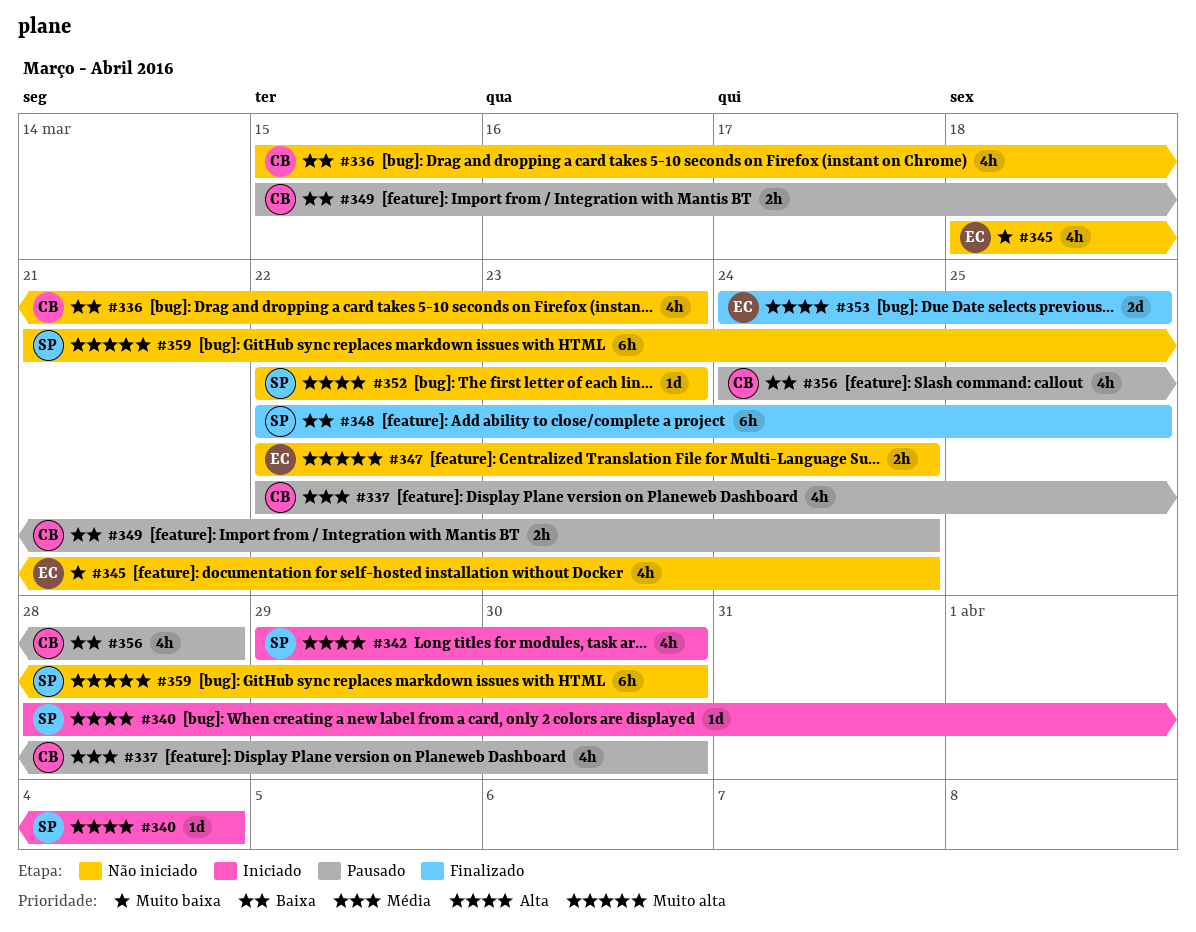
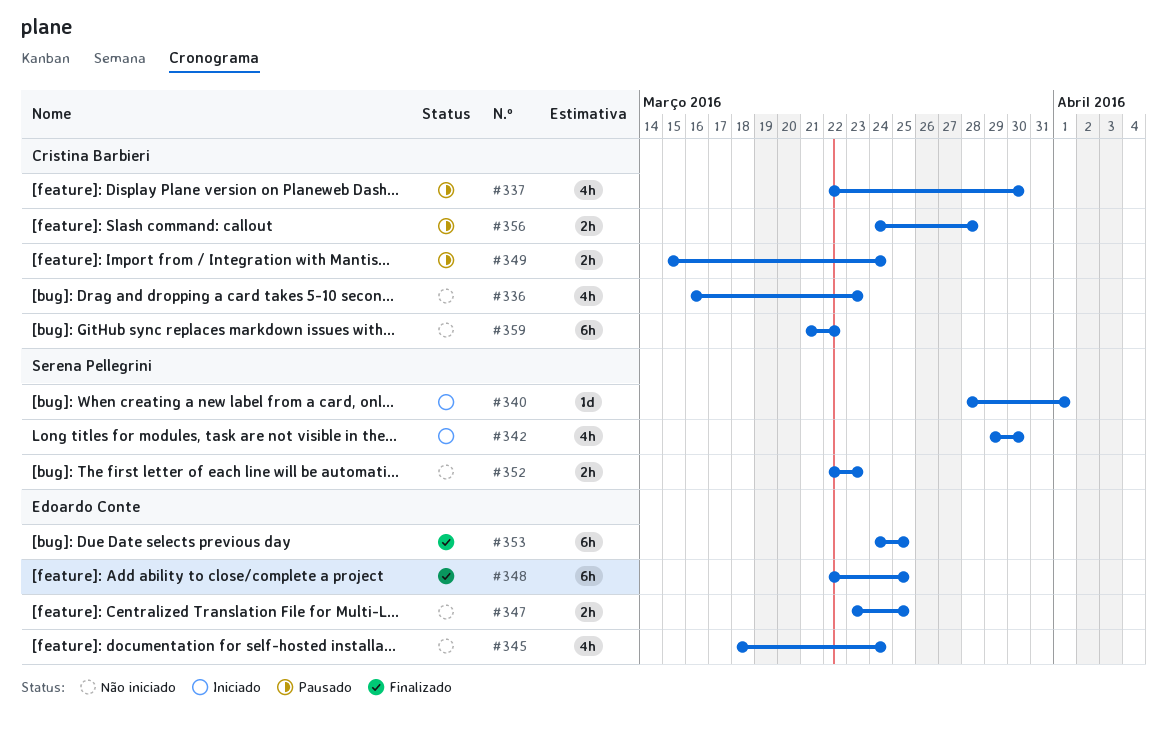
#336, start: Mar 15 -> Mar 16
#340, due: Apr 4 -> Apr 1
#347, start: Mar 22 -> Mar 23
#347, due: Mar 24 -> Mar 25
#348, owner: Serena Pellegrini -> Edoardo Conte
#352, estimate: 1d -> 2h
#353, estimate: 2d -> 6h
#356, estimate: 4h -> 2h
#359, owner: Serena Pellegrini -> Cristina Barbieri
#359, due: Mar 30 -> Mar 22

